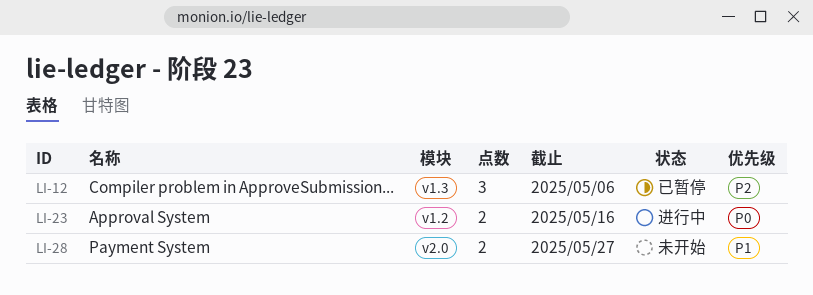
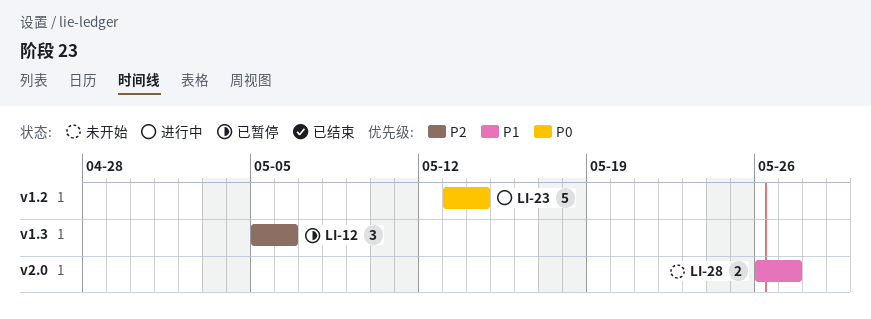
LI-23, estimate: 2 -> 5
LI-23, due: May 16 -> May 14

